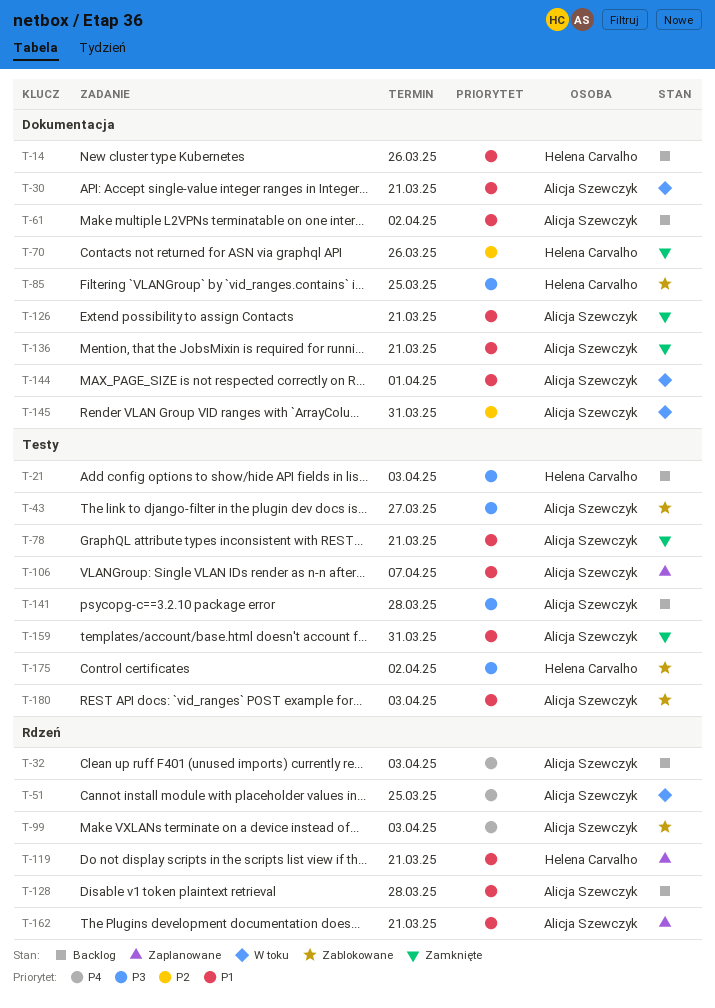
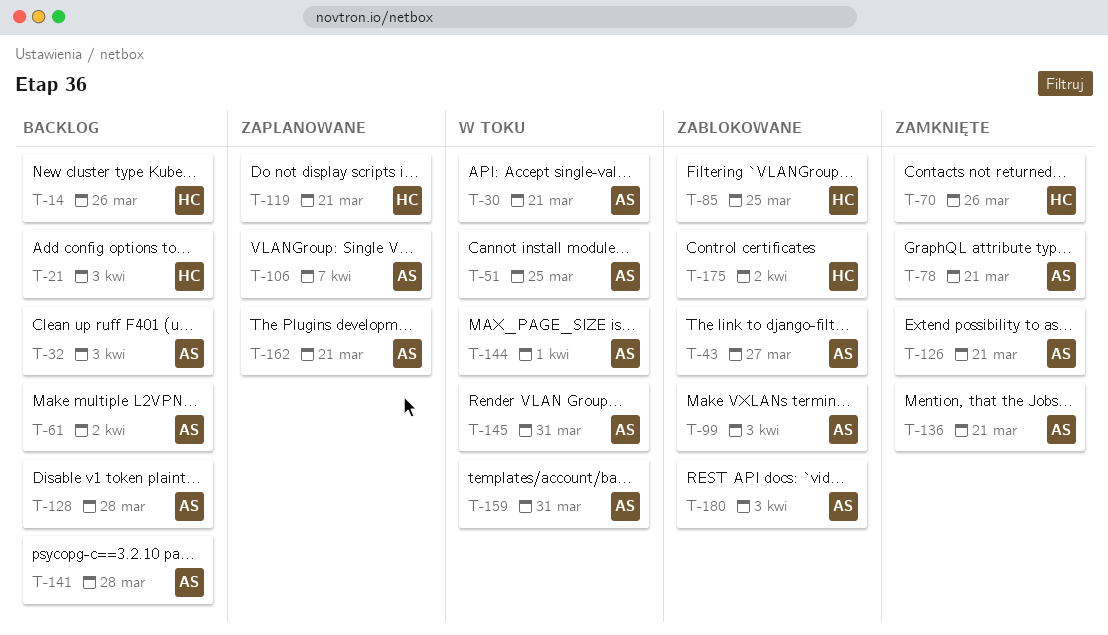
T-159, status: Zamknięte -> W toku

